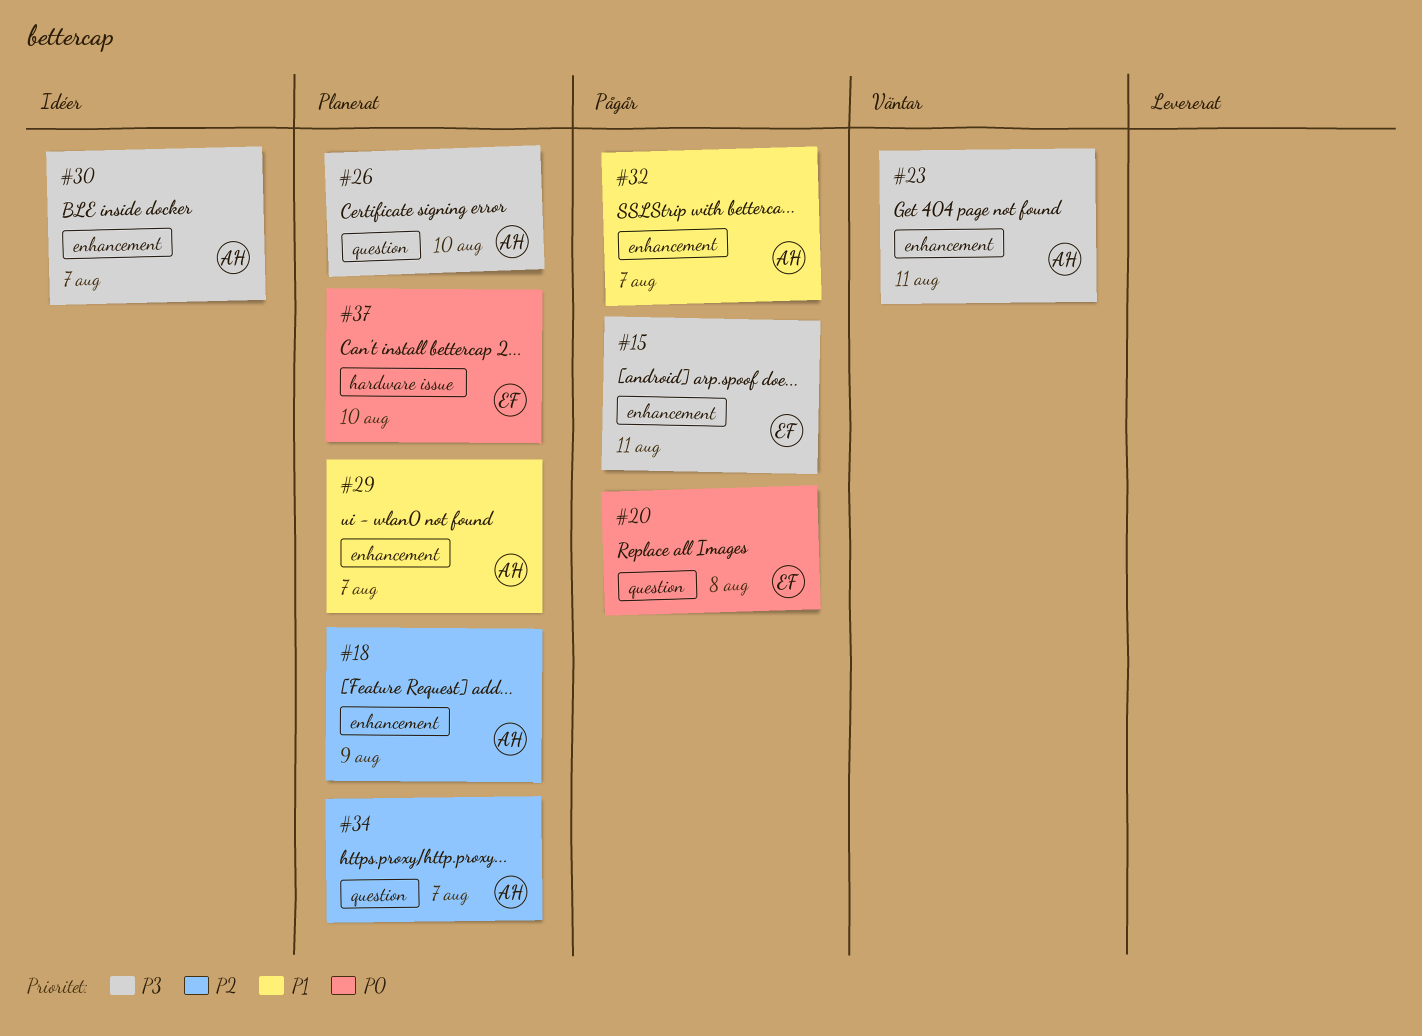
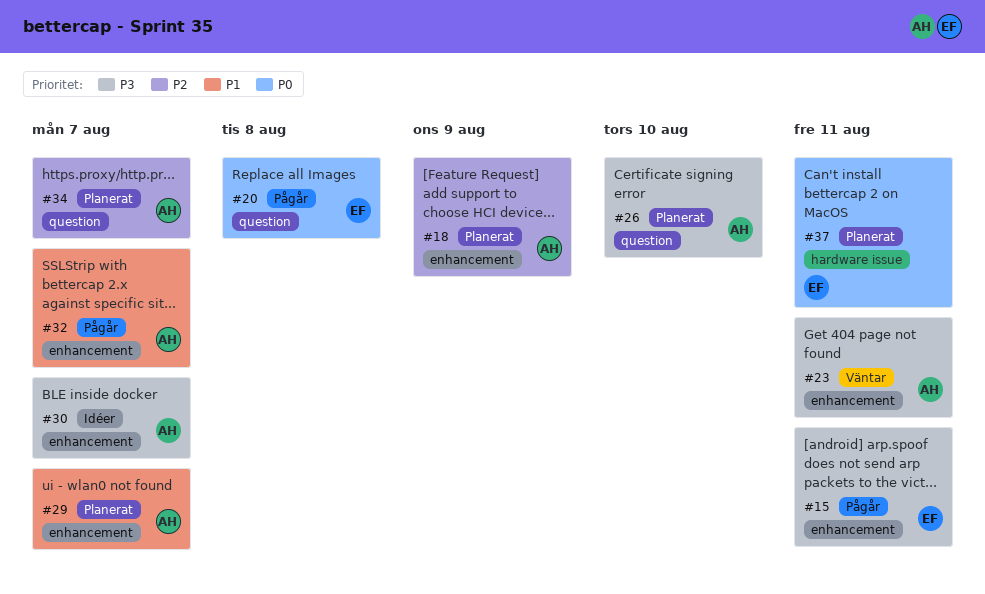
#37, due: Aug 10 -> Aug 11

